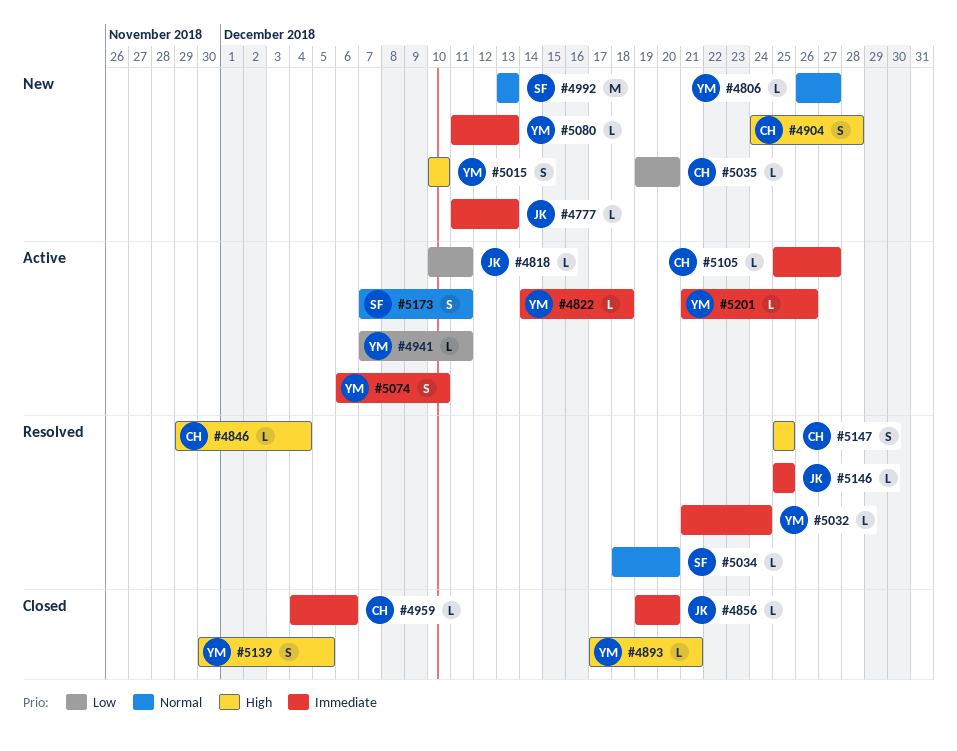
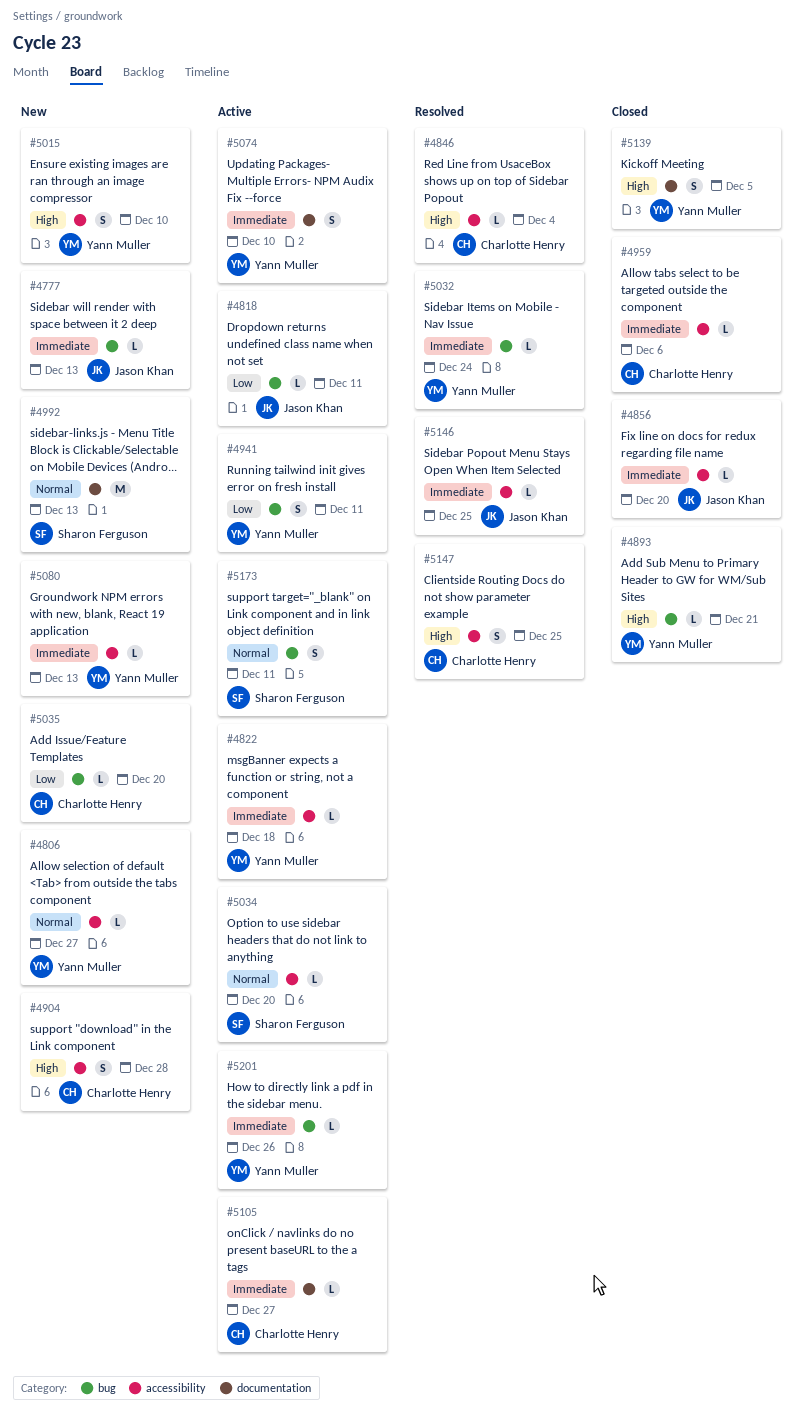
#4941, estimate: L -> S
#5034, status: Resolved -> Active

